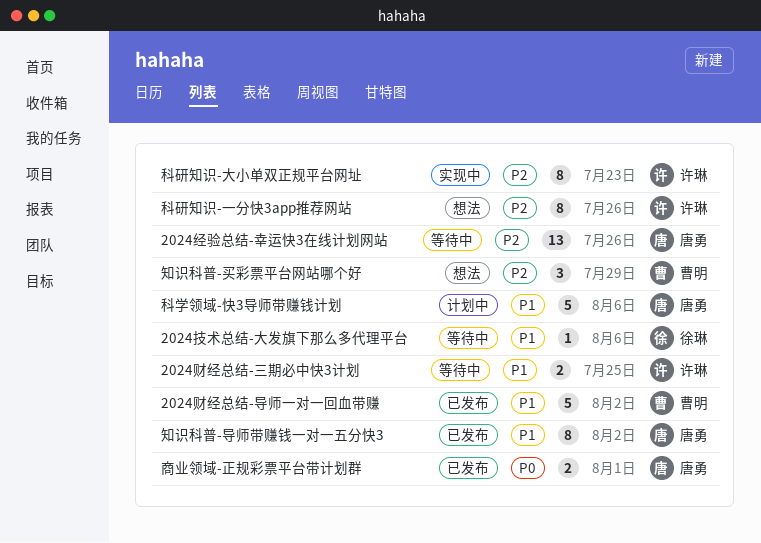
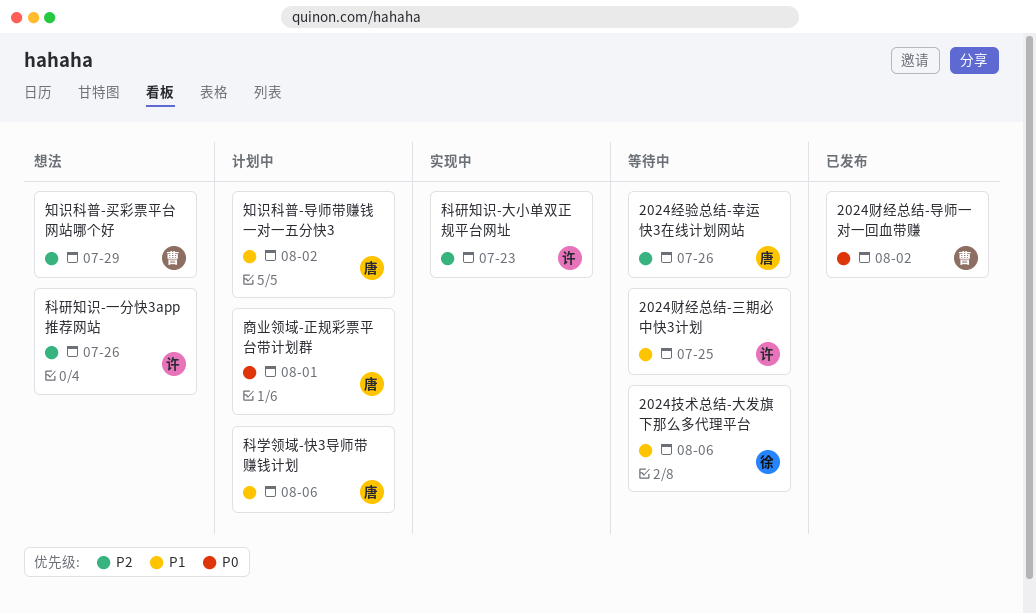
2024财经总结-导师一对一回血带赚, priority: P1 -> P0
商业领域-正规彩票平台带计划群, status: 已发布 -> 计划中
知识科普-导师带赚钱一对一五分快3, status: 已发布 -> 计划中

